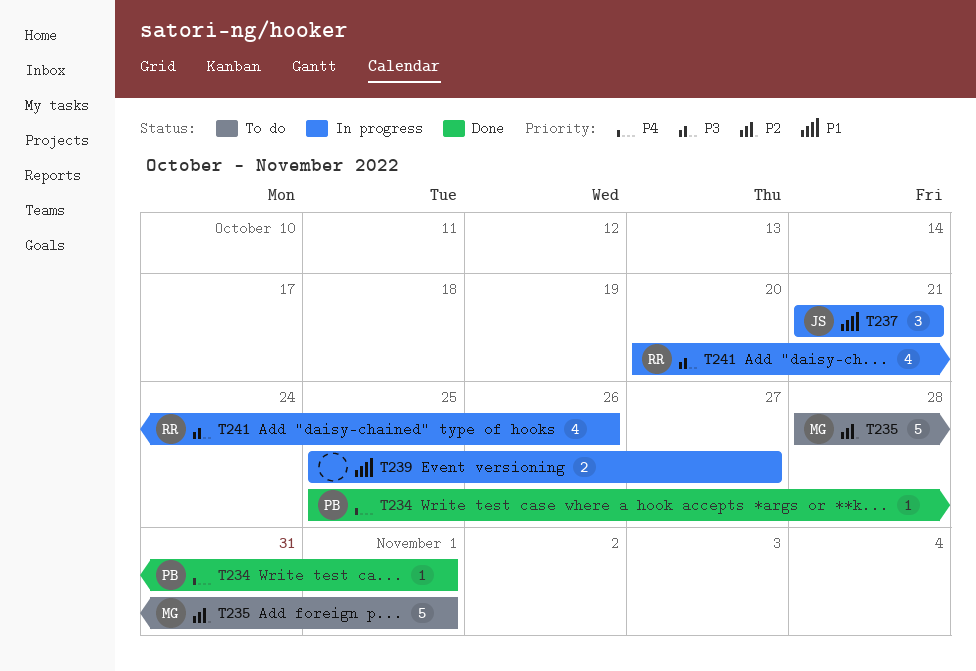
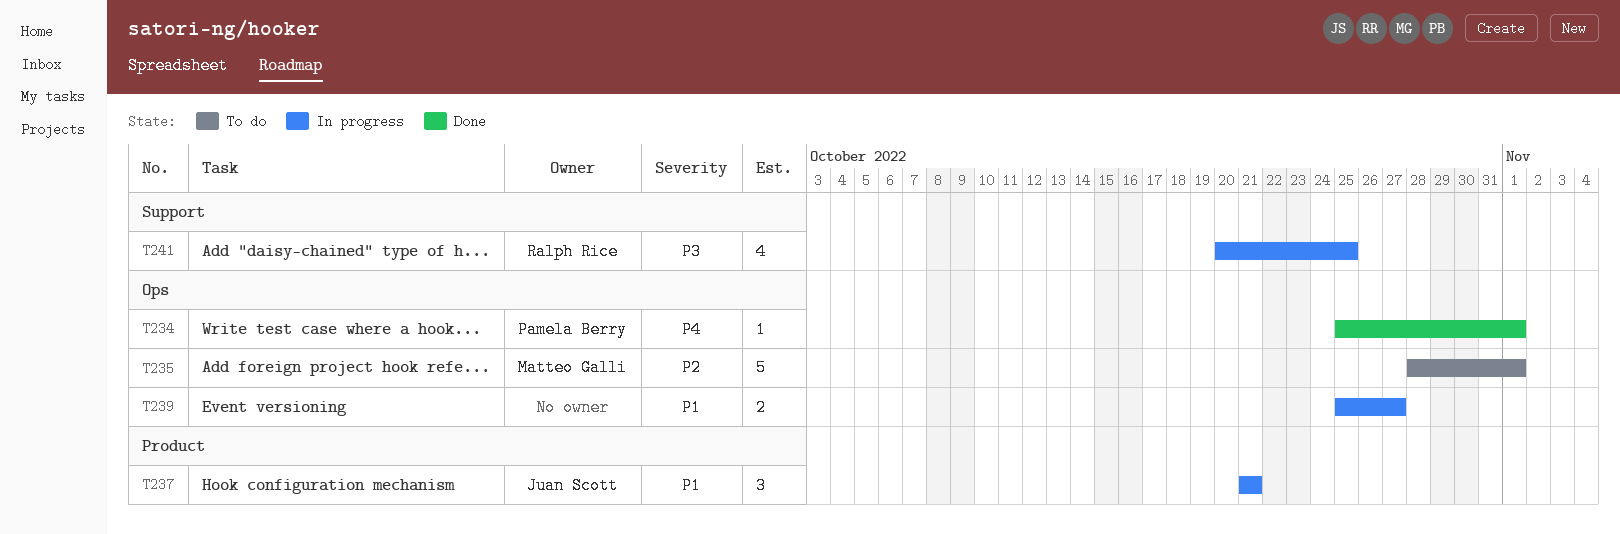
T241, due: Oct 26 -> Oct 25

